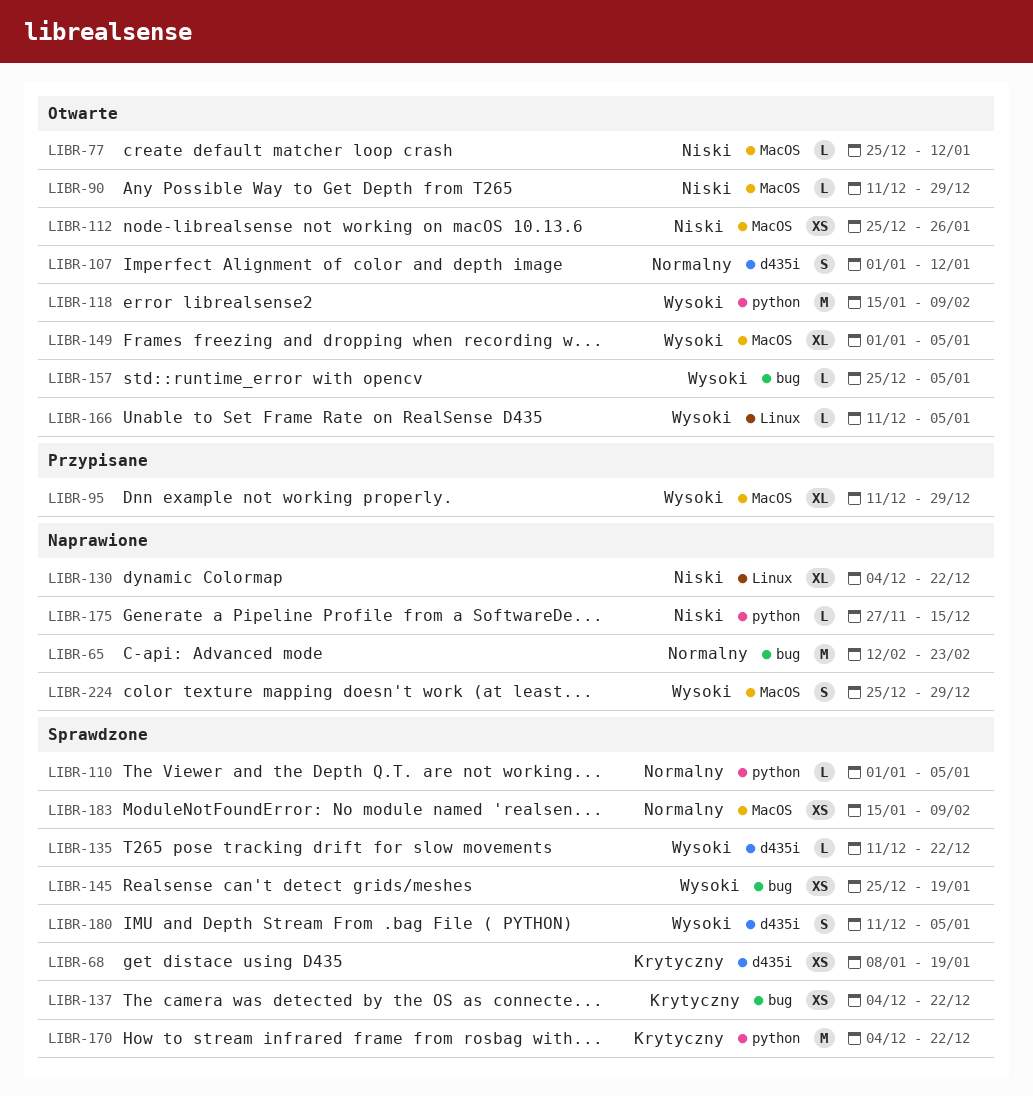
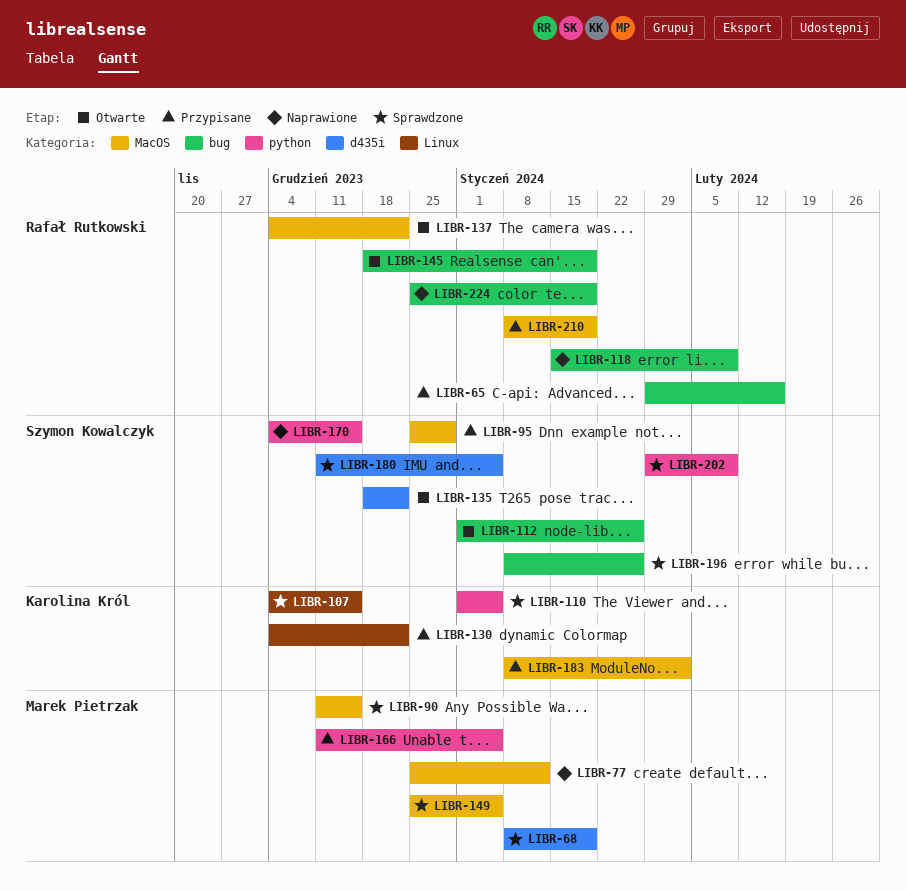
LIBR-65, status: Naprawione -> Przypisane
LIBR-65, start: Feb 12 -> Jan 29
LIBR-65, due: Feb 23 -> Feb 16
LIBR-77, status: Otwarte -> Naprawione
LIBR-90, status: Otwarte -> Sprawdzone
LIBR-90, due: Dec 29 -> Dec 15
LIBR-95, start: Dec 11 -> Dec 25
LIBR-107, status: Otwarte -> Sprawdzone
LIBR-107, label: d435i -> Linux
LIBR-107, start: Jan 1 -> Dec 4
LIBR-107, due: Jan 12 -> Dec 15
LIBR-112, label: MacOS -> bug
LIBR-112, start: Dec 25 -> Jan 1
LIBR-118, status: Otwarte -> Naprawione
LIBR-118, label: python -> bug
LIBR-130, status: Naprawione -> Przypisane
LIBR-135, status: Sprawdzone -> Otwarte
LIBR-135, start: Dec 11 -> Dec 18
LIBR-137, status: Sprawdzone -> Otwarte
LIBR-137, label: bug -> MacOS
LIBR-145, status: Sprawdzone -> Otwarte
LIBR-145, start: Dec 25 -> Dec 18
LIBR-149, status: Otwarte -> Sprawdzone
LIBR-149, start: Jan 1 -> Dec 25
LIBR-157: present -> none
LIBR-166, status: Otwarte -> Przypisane
LIBR-166, label: Linux -> python
LIBR-170, status: Sprawdzone -> Naprawione
LIBR-170, due: Dec 22 -> Dec 15
LIBR-175: present -> none
LIBR-183, status: Sprawdzone -> Przypisane
LIBR-183, start: Jan 15 -> Jan 8
LIBR-183, due: Feb 9 -> Feb 2
LIBR-196: none -> present
LIBR-202: none -> present
LIBR-210: none -> present
LIBR-224, label: MacOS -> bug
LIBR-224, due: Dec 29 -> Jan 19

